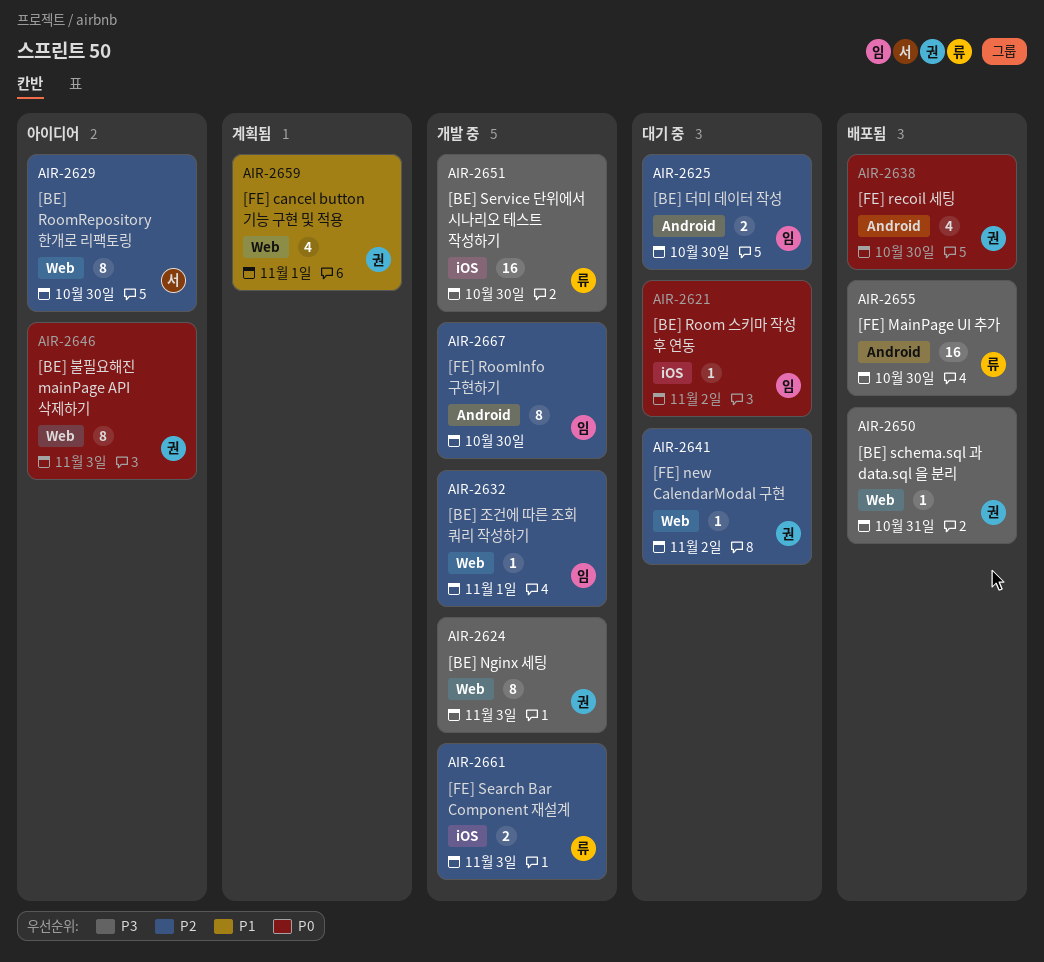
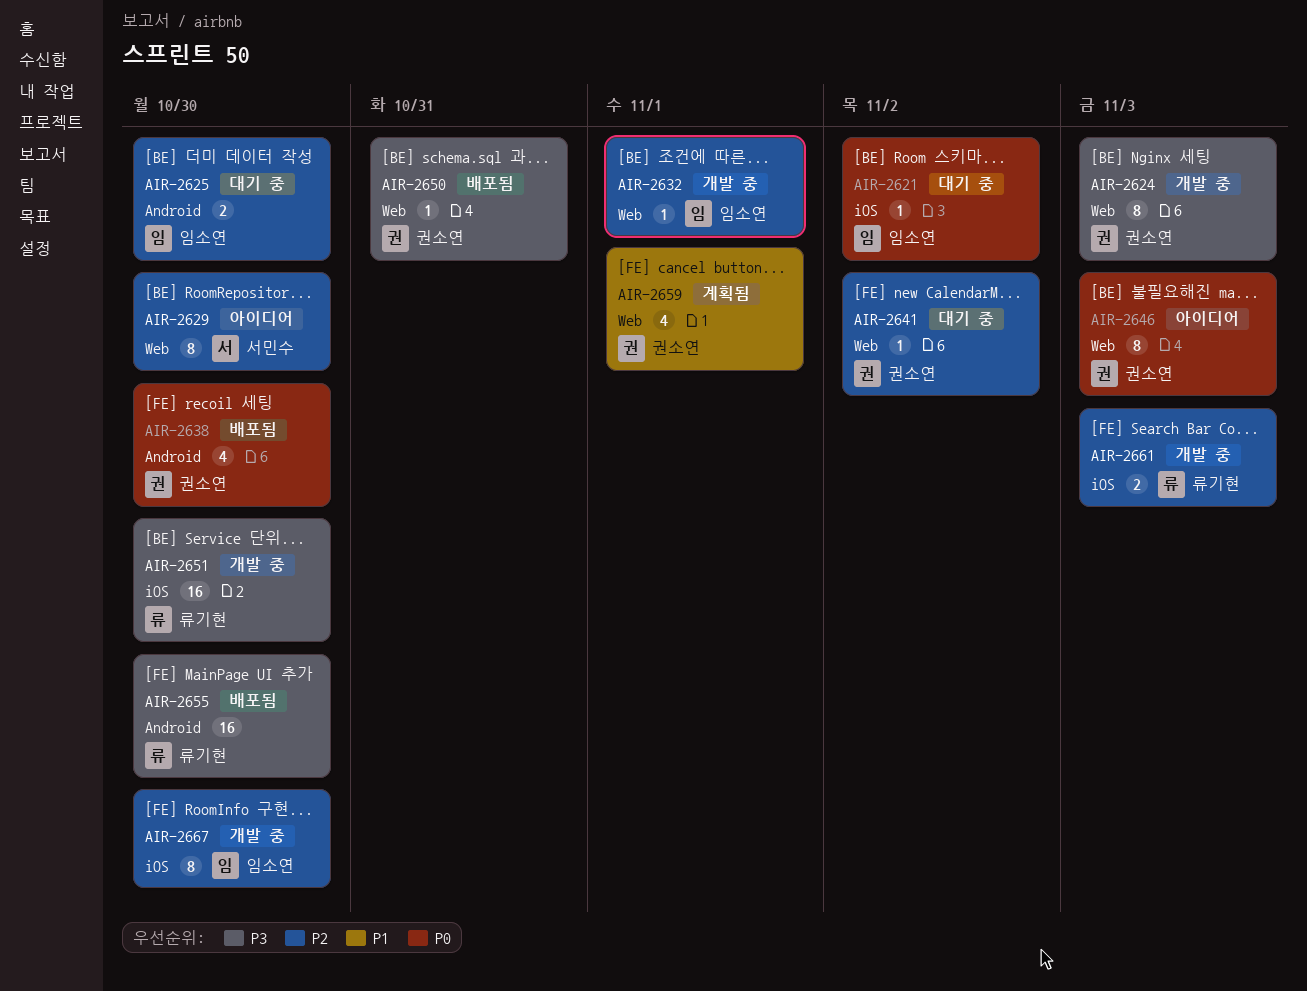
AIR-2667, label: Android -> iOS

